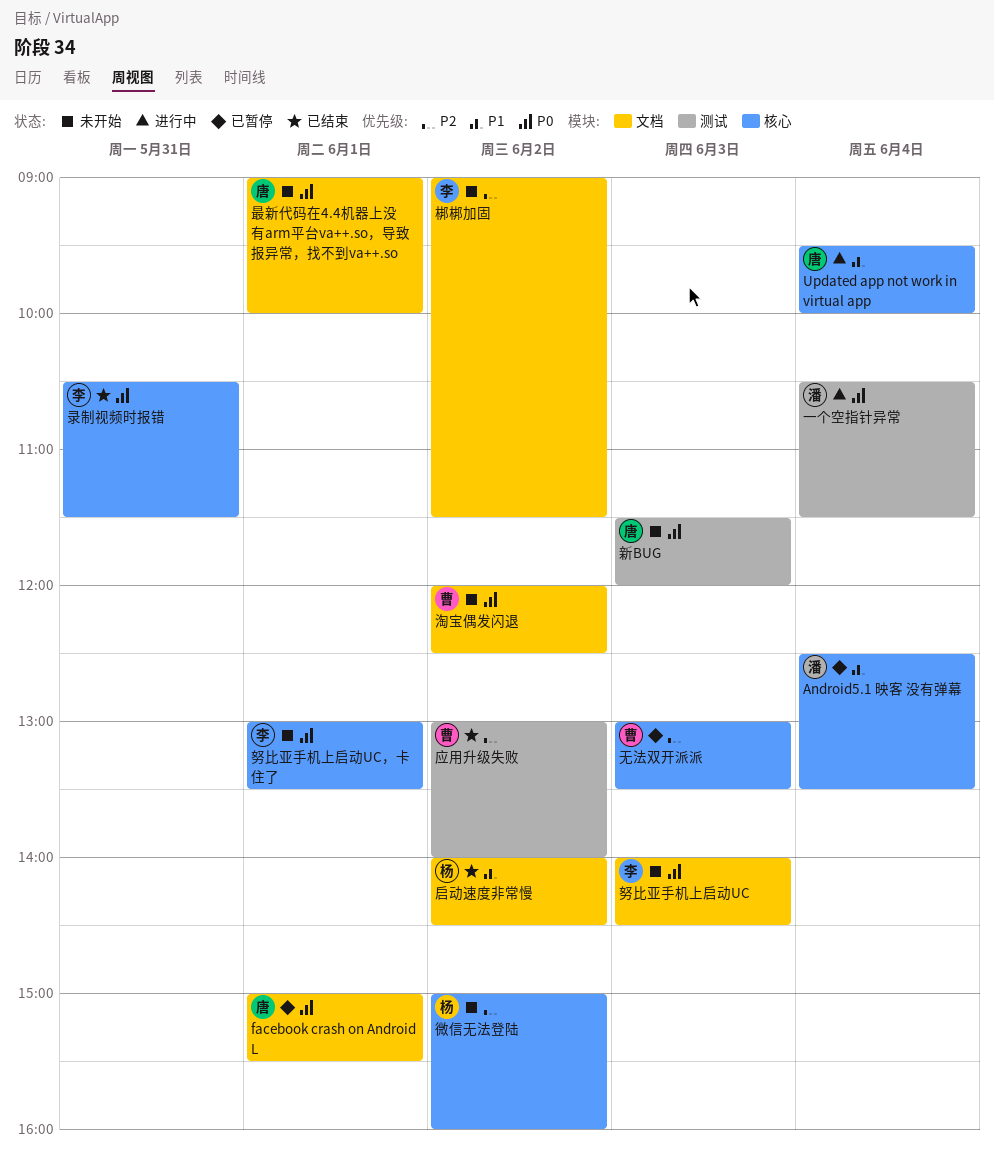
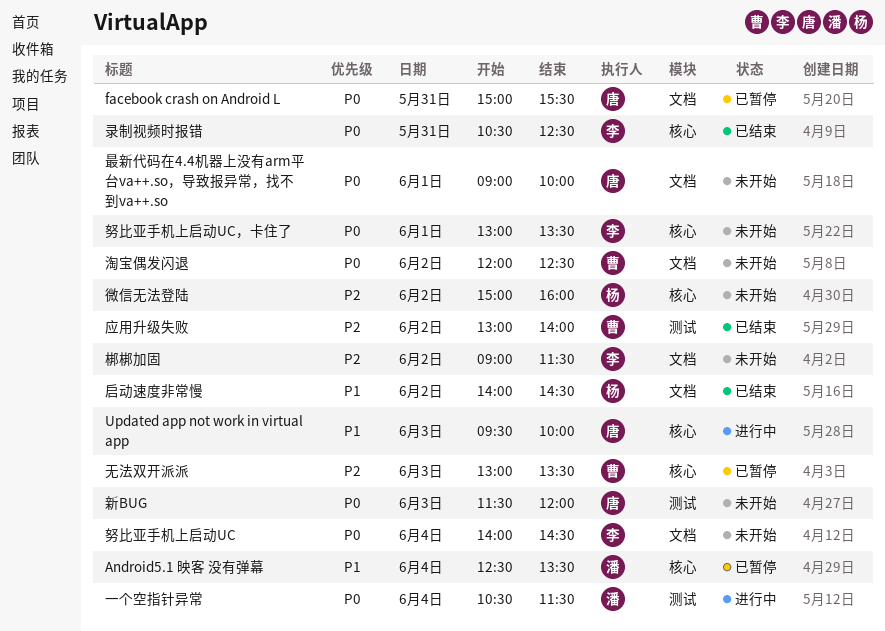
facebook crash on Android L, day: Jun 1 -> May 31
Updated app not work in virtual app, day: Jun 4 -> Jun 3
努比亚手机上启动UC, day: Jun 3 -> Jun 4
录制视频时报错, ends: 11:30 -> 12:30

